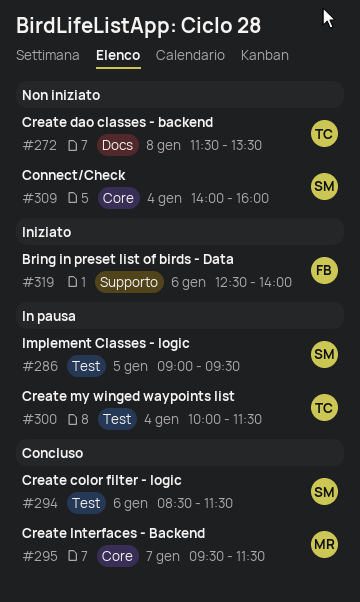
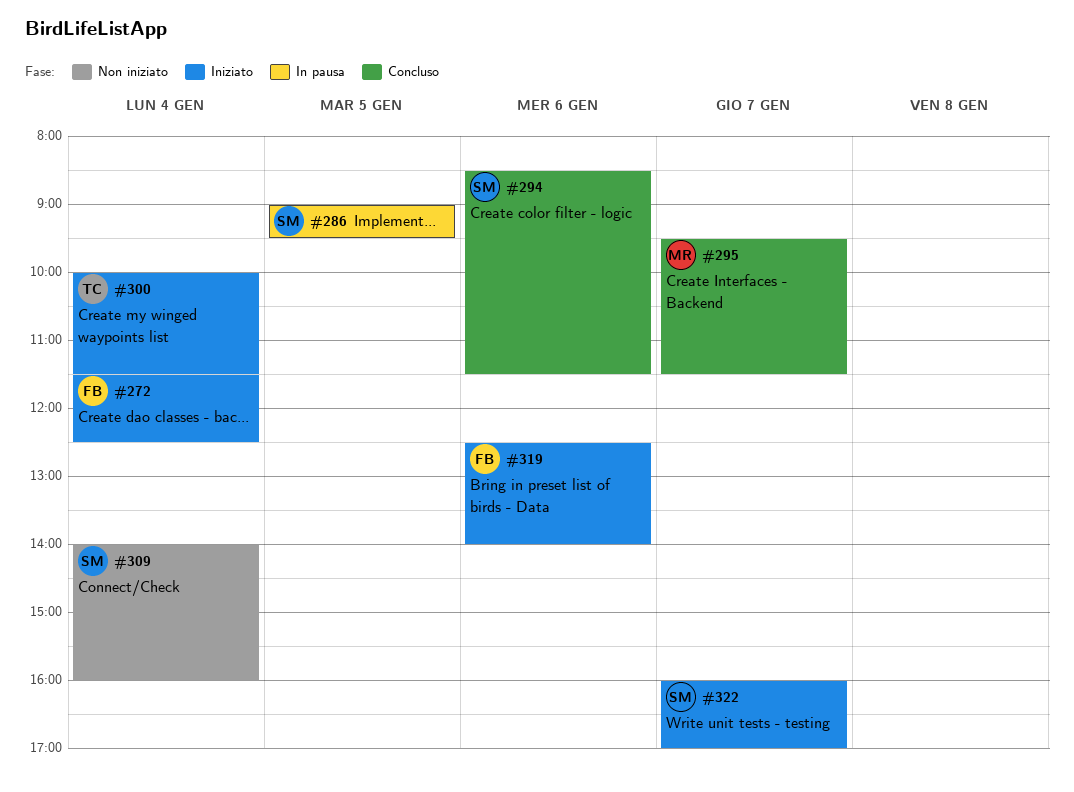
#272, status: Non iniziato -> Iniziato
#272, owner: TC -> FB
#272, day: Jan 8 -> Jan 4
#272, ends: 13:30 -> 12:30
#300, status: In pausa -> Iniziato
#322: none -> present

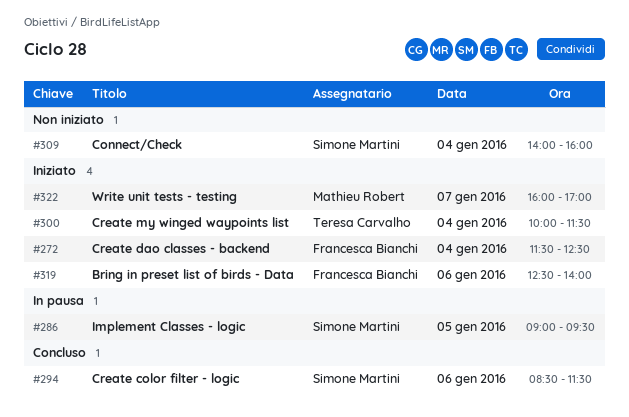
#295: present -> none
#322, owner: Simone Martini -> Mathieu Robert

